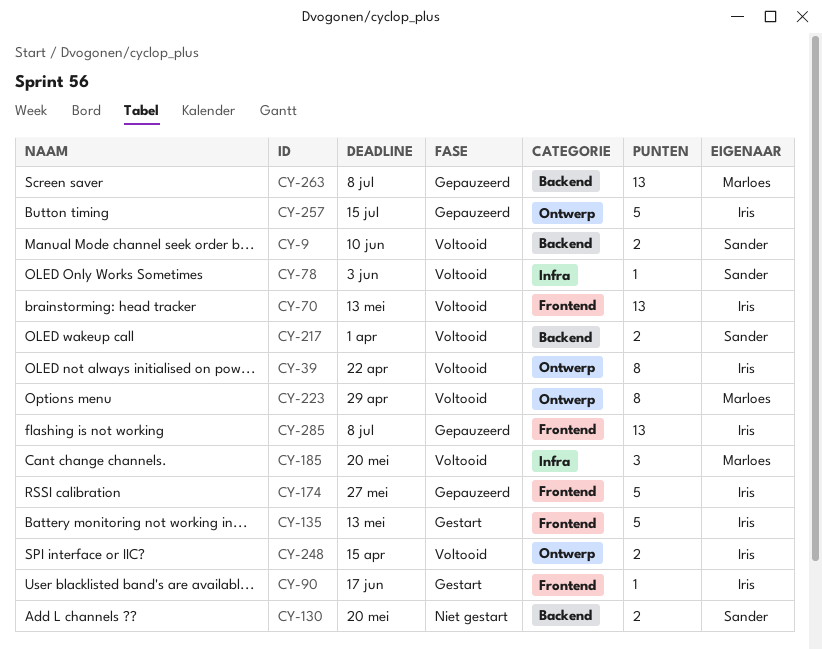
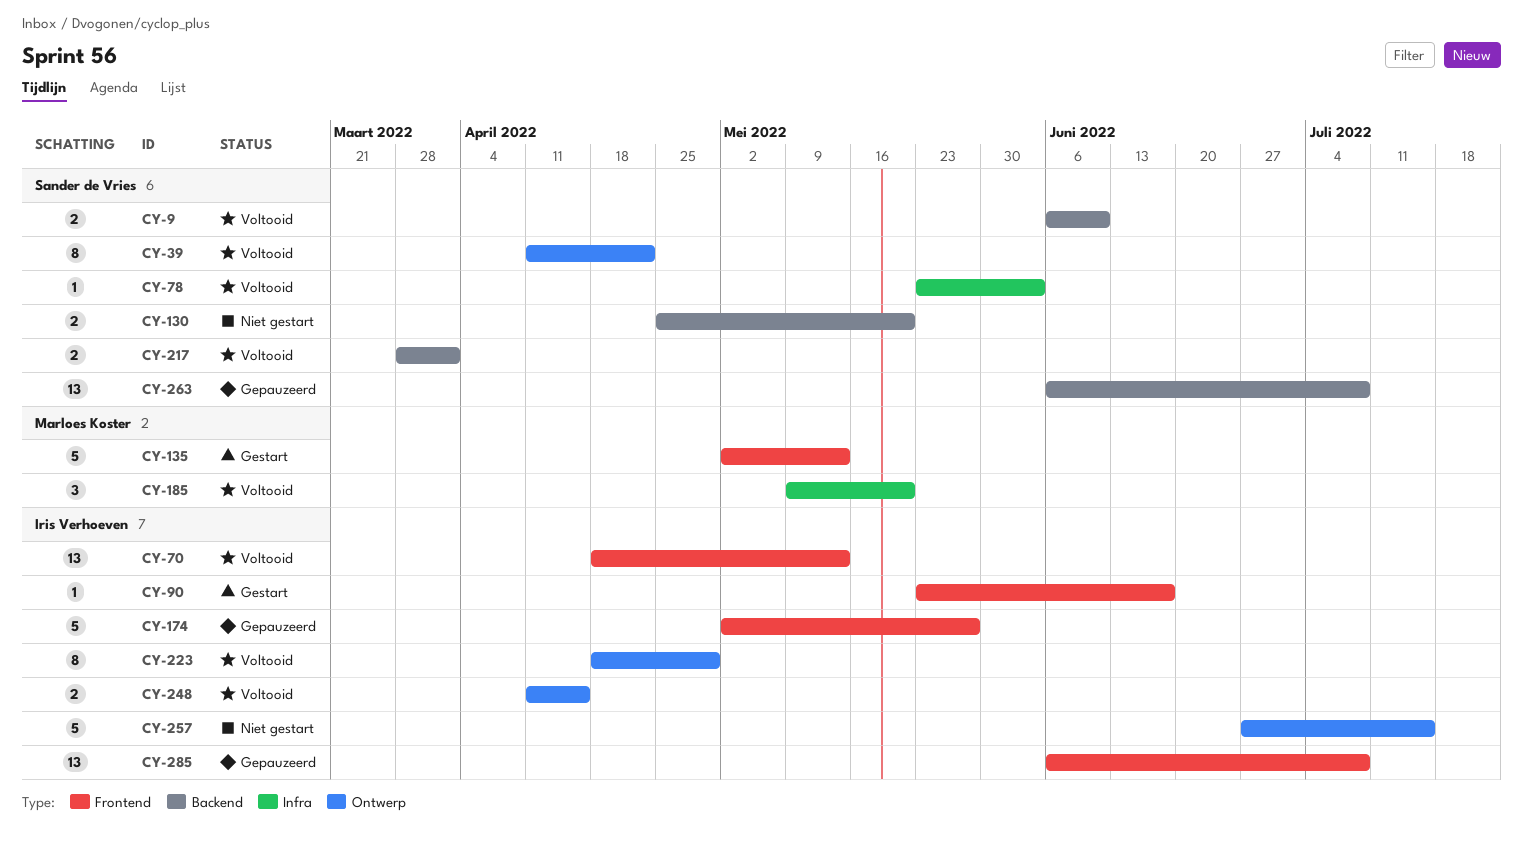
CY-39, owner: Iris Verhoeven -> Sander de Vries
CY-135, owner: Iris Verhoeven -> Marloes Koster
CY-223, owner: Marloes Koster -> Iris Verhoeven
CY-257, status: Gepauzeerd -> Niet gestart
CY-263, owner: Marloes Koster -> Sander de Vries

